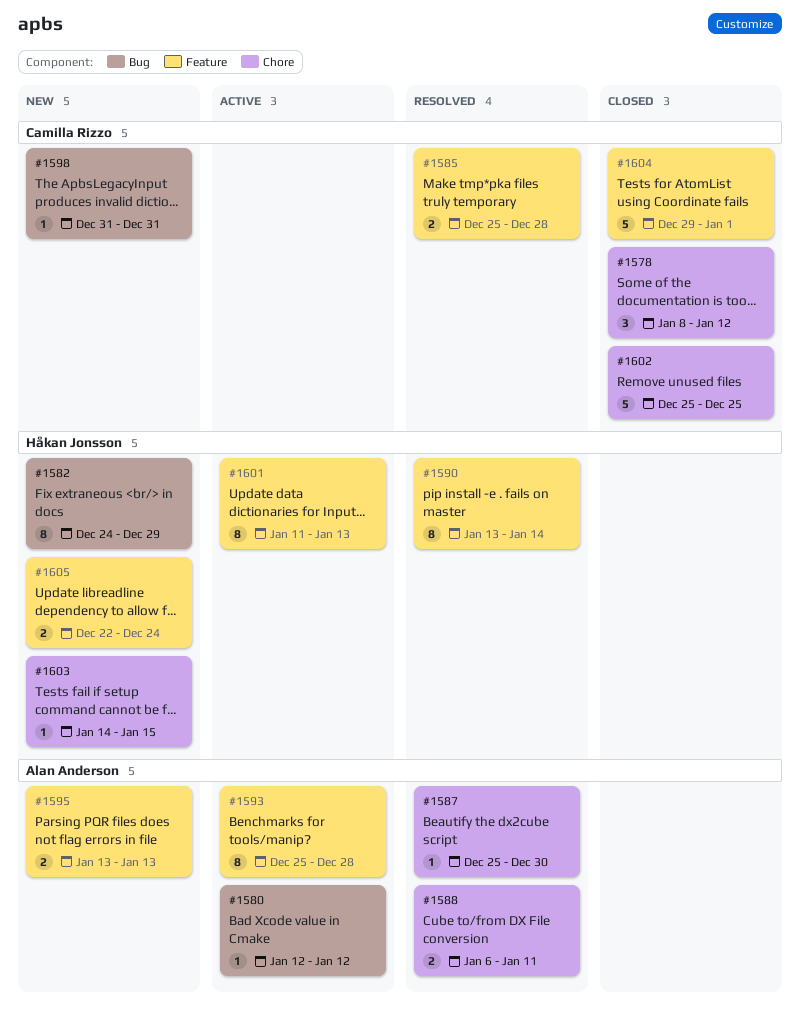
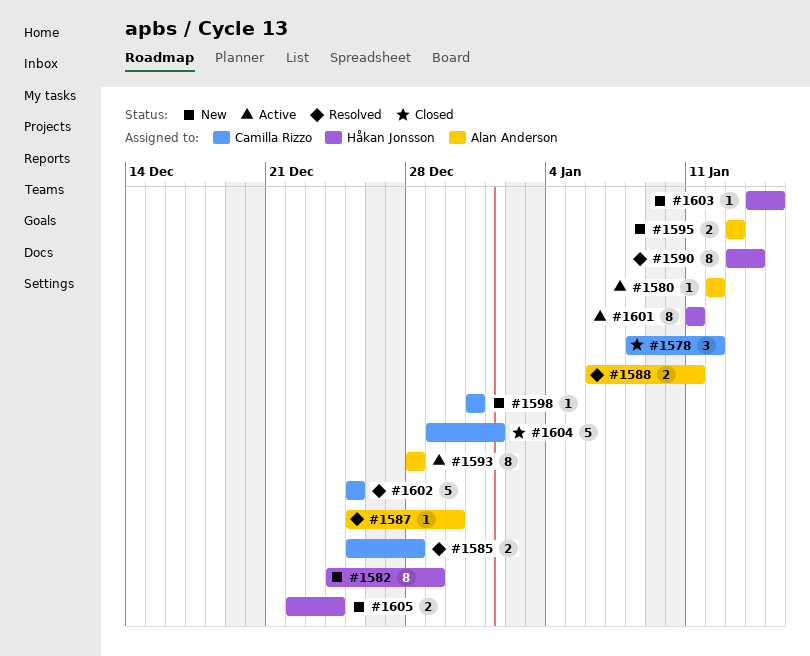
#1593, start: Dec 25 -> Dec 28
#1601, due: Jan 13 -> Jan 11
#1602, status: Closed -> Resolved

